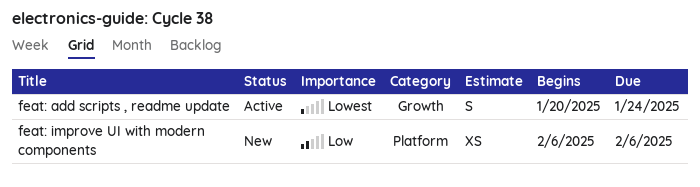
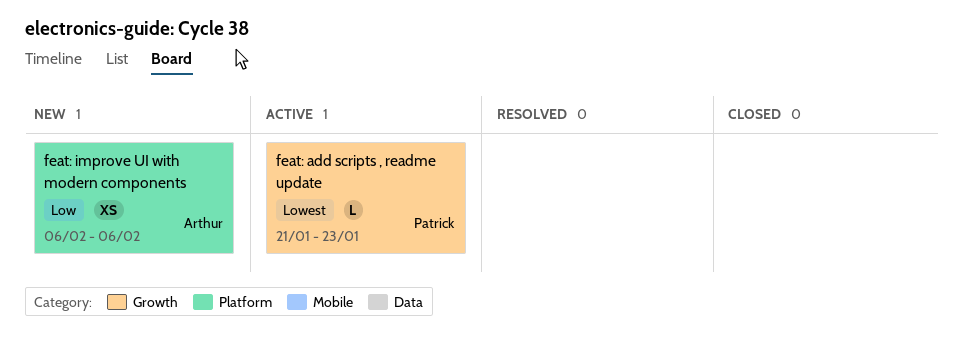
feat: add scripts , readme update, estimate: S -> L
feat: add scripts , readme update, start: Jan 20 -> Jan 21
feat: add scripts , readme update, due: Jan 24 -> Jan 23

